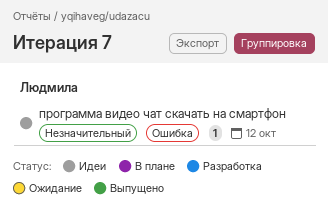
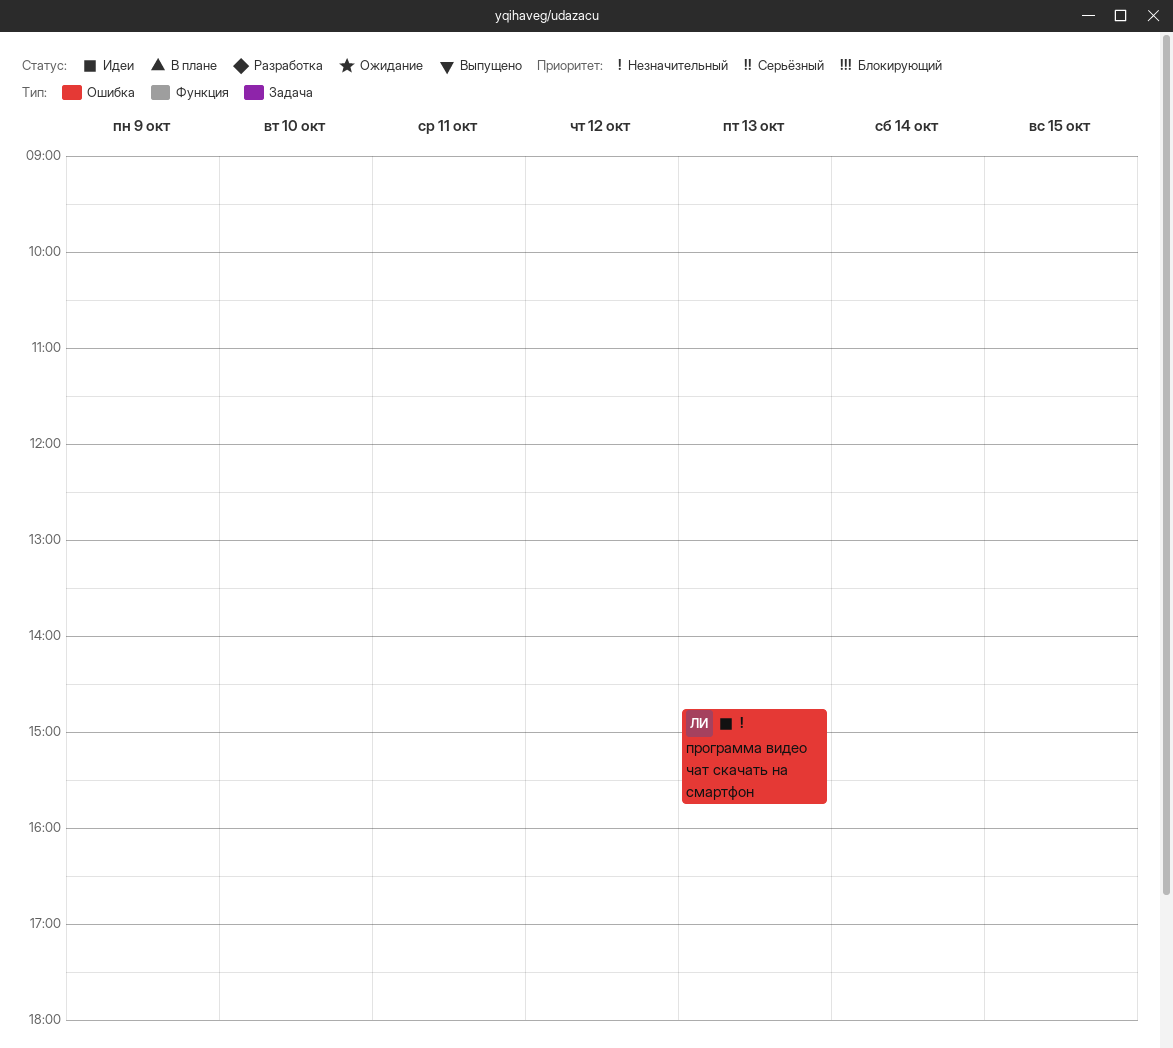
программа видео чат скачать на смартфон, day: Oct 12 -> Oct 13

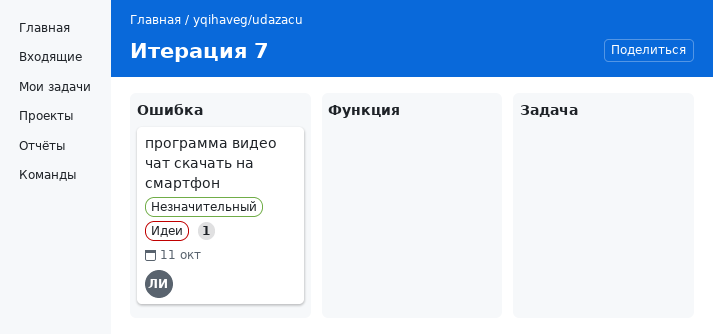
программа видео чат скачать на смартфон, day: Oct 13 -> Oct 11

